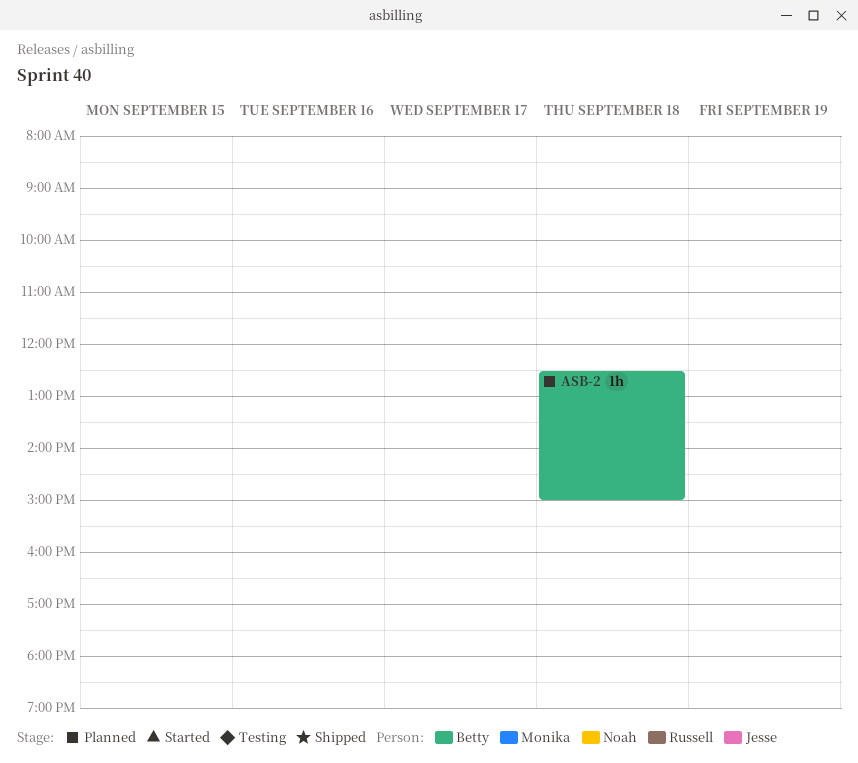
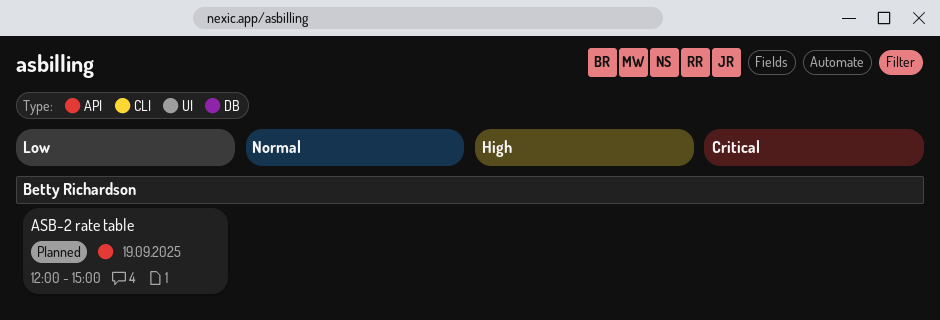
ASB-2, day: Sep 18 -> Sep 19
ASB-2, begins: 12:30 -> 12:00

